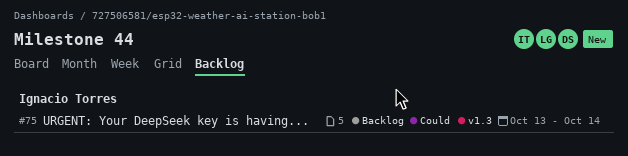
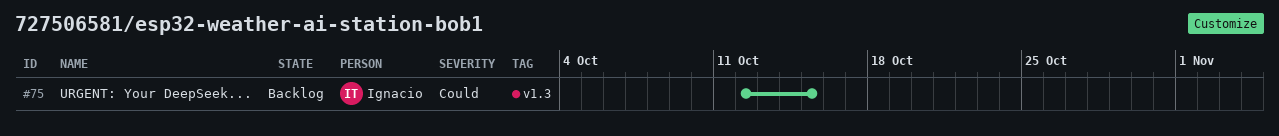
#75, start: Oct 13 -> Oct 12
#75, due: Oct 14 -> Oct 15

